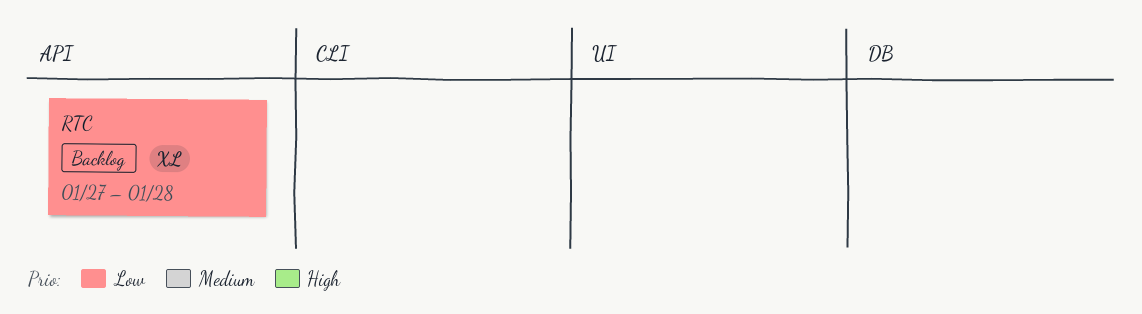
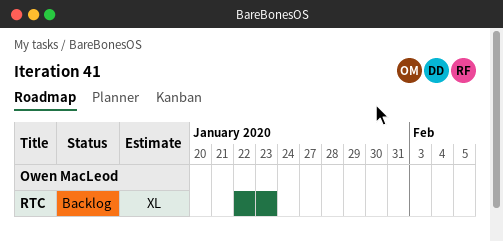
RTC, start: Jan 27 -> Jan 22
RTC, due: Jan 28 -> Jan 23

